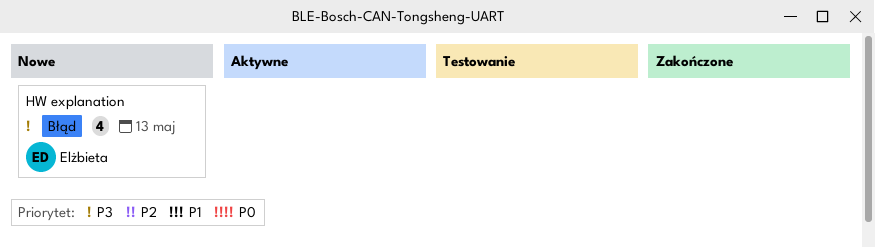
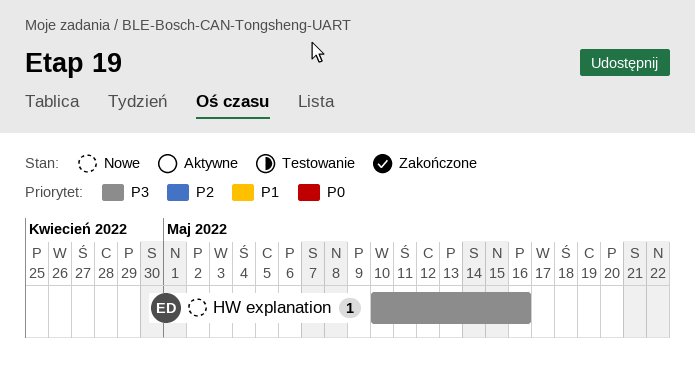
HW explanation, estimate: 4 -> 1
HW explanation, due: May 13 -> May 16

